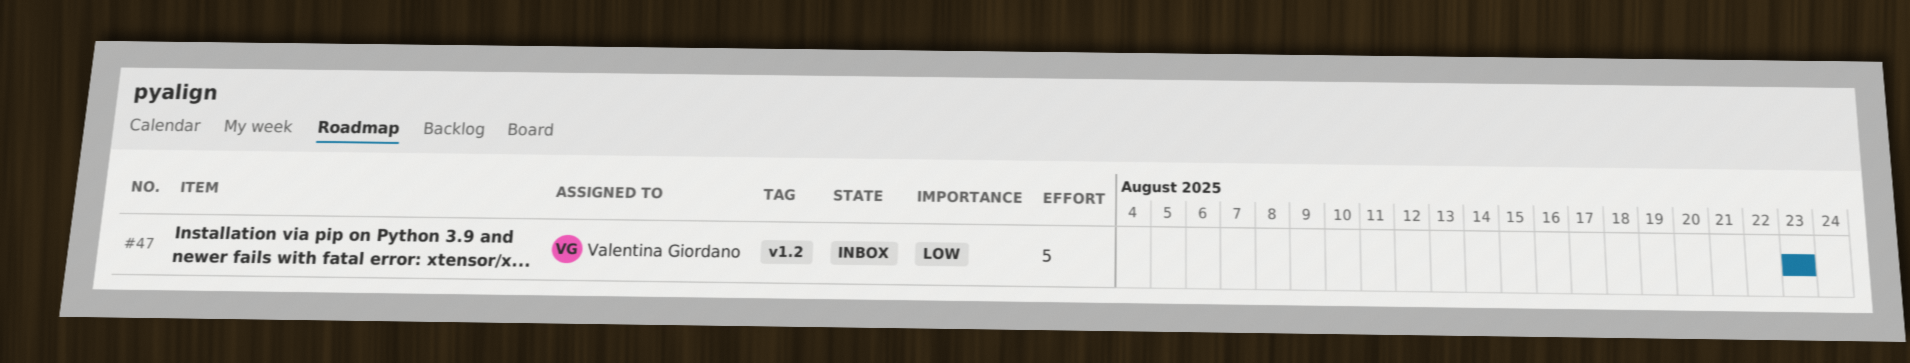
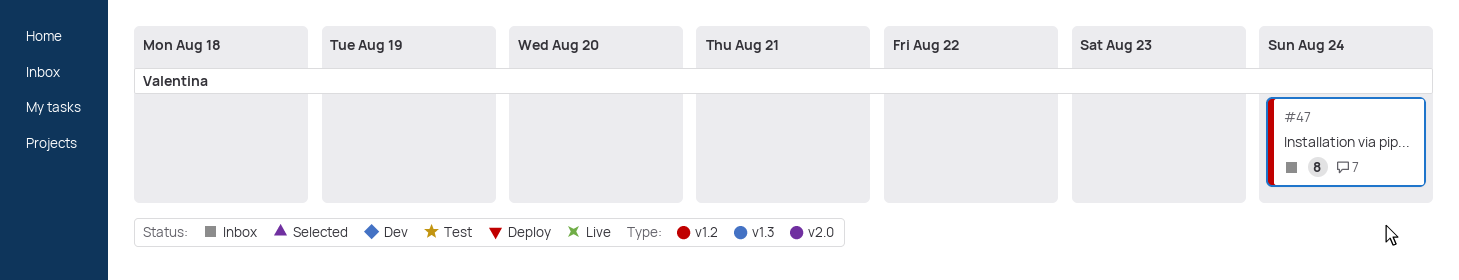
#47, estimate: 5 -> 8
#47, due: Aug 23 -> Aug 24

